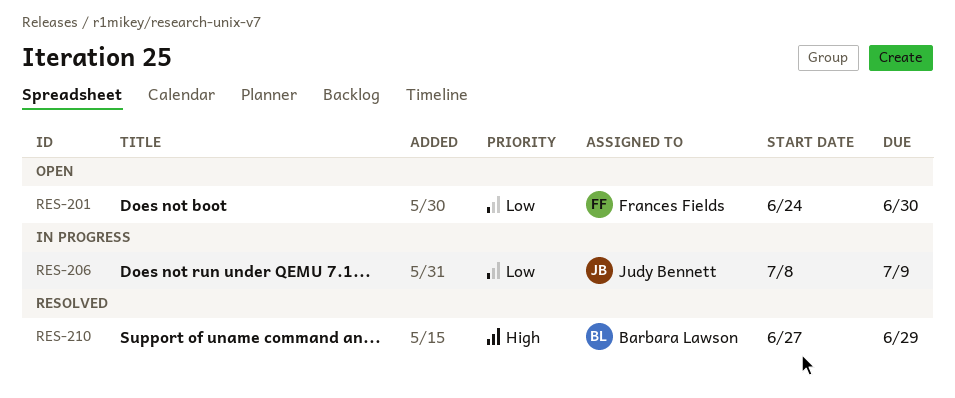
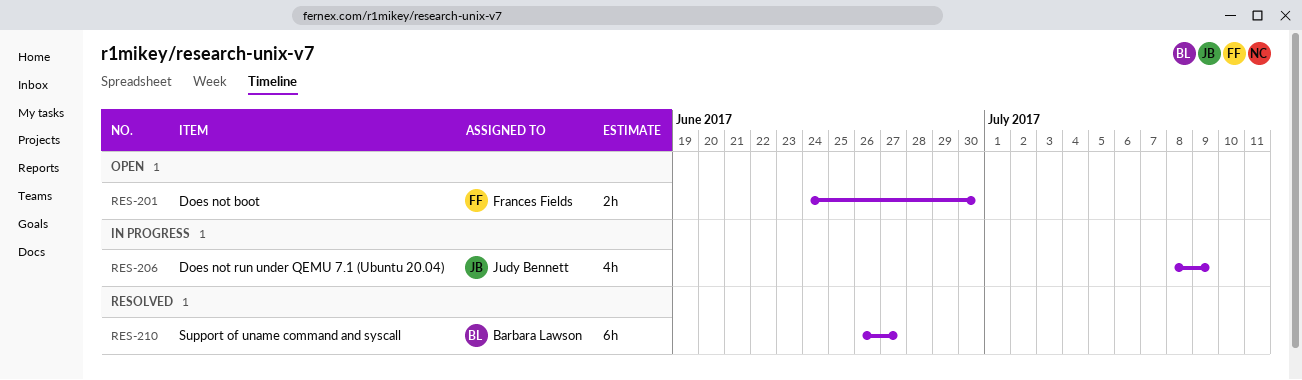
RES-210, start: Jun 27 -> Jun 26
RES-210, due: Jun 29 -> Jun 27

